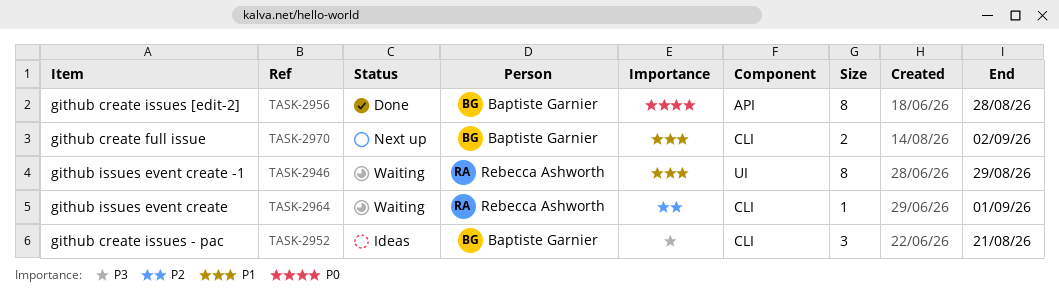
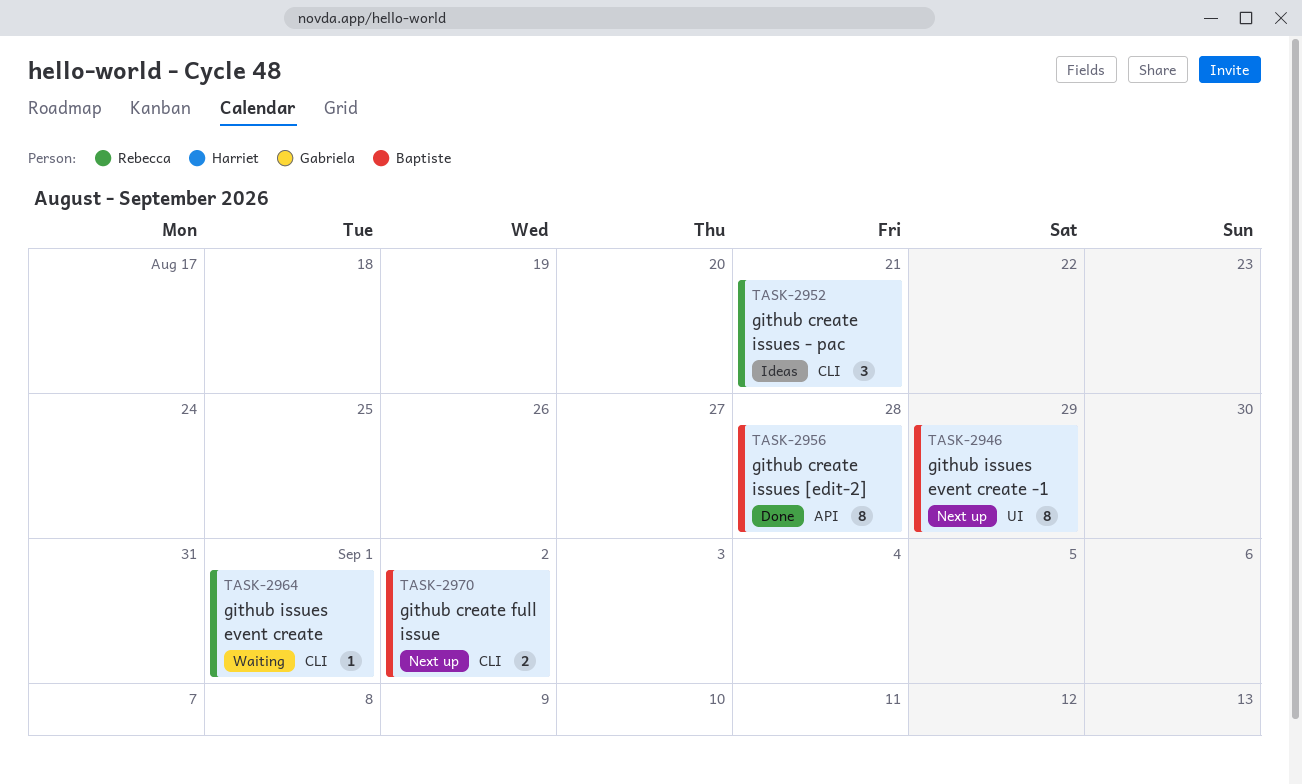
TASK-2946, status: Waiting -> Next up
TASK-2946, owner: Rebecca Ashworth -> Baptiste Garnier
TASK-2952, owner: Baptiste Garnier -> Rebecca Ashworth

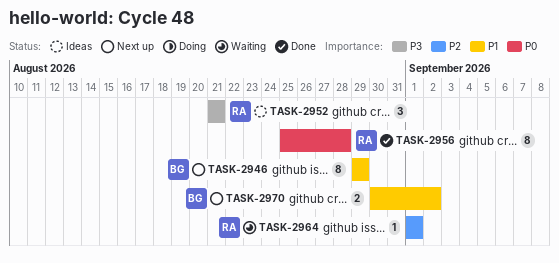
TASK-2956, owner: Baptiste -> Rebecca

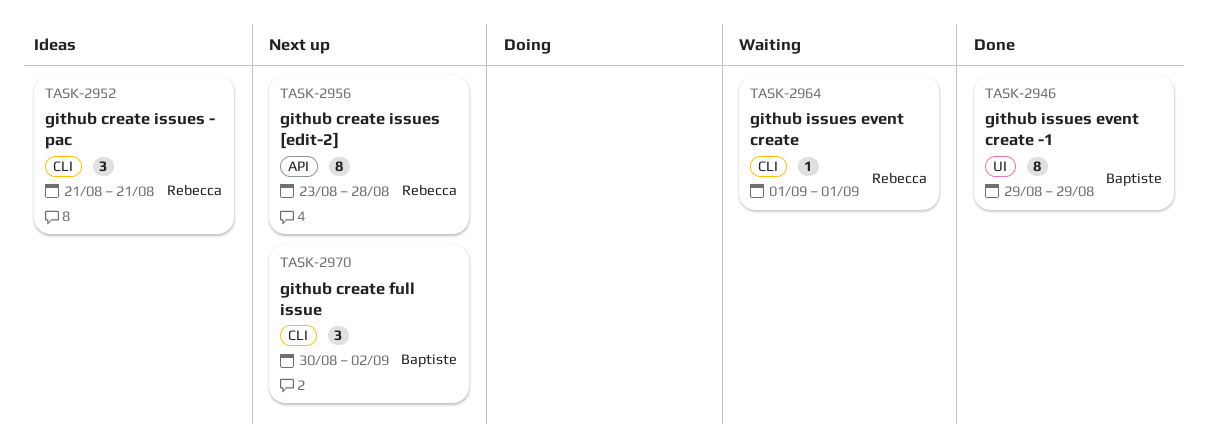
TASK-2946, status: Next up -> Done
TASK-2956, status: Done -> Next up
TASK-2956, start: Aug 25 -> Aug 23
TASK-2970, estimate: 2 -> 3

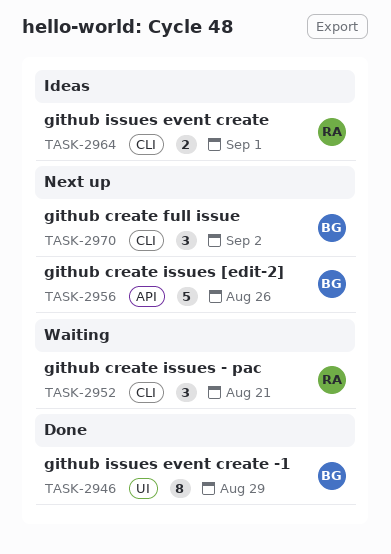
TASK-2952, status: Ideas -> Waiting
TASK-2956, owner: Rebecca -> Baptiste
TASK-2956, estimate: 8 -> 5
TASK-2956, due: Aug 28 -> Aug 26
TASK-2964, status: Waiting -> Ideas
TASK-2964, estimate: 1 -> 2

